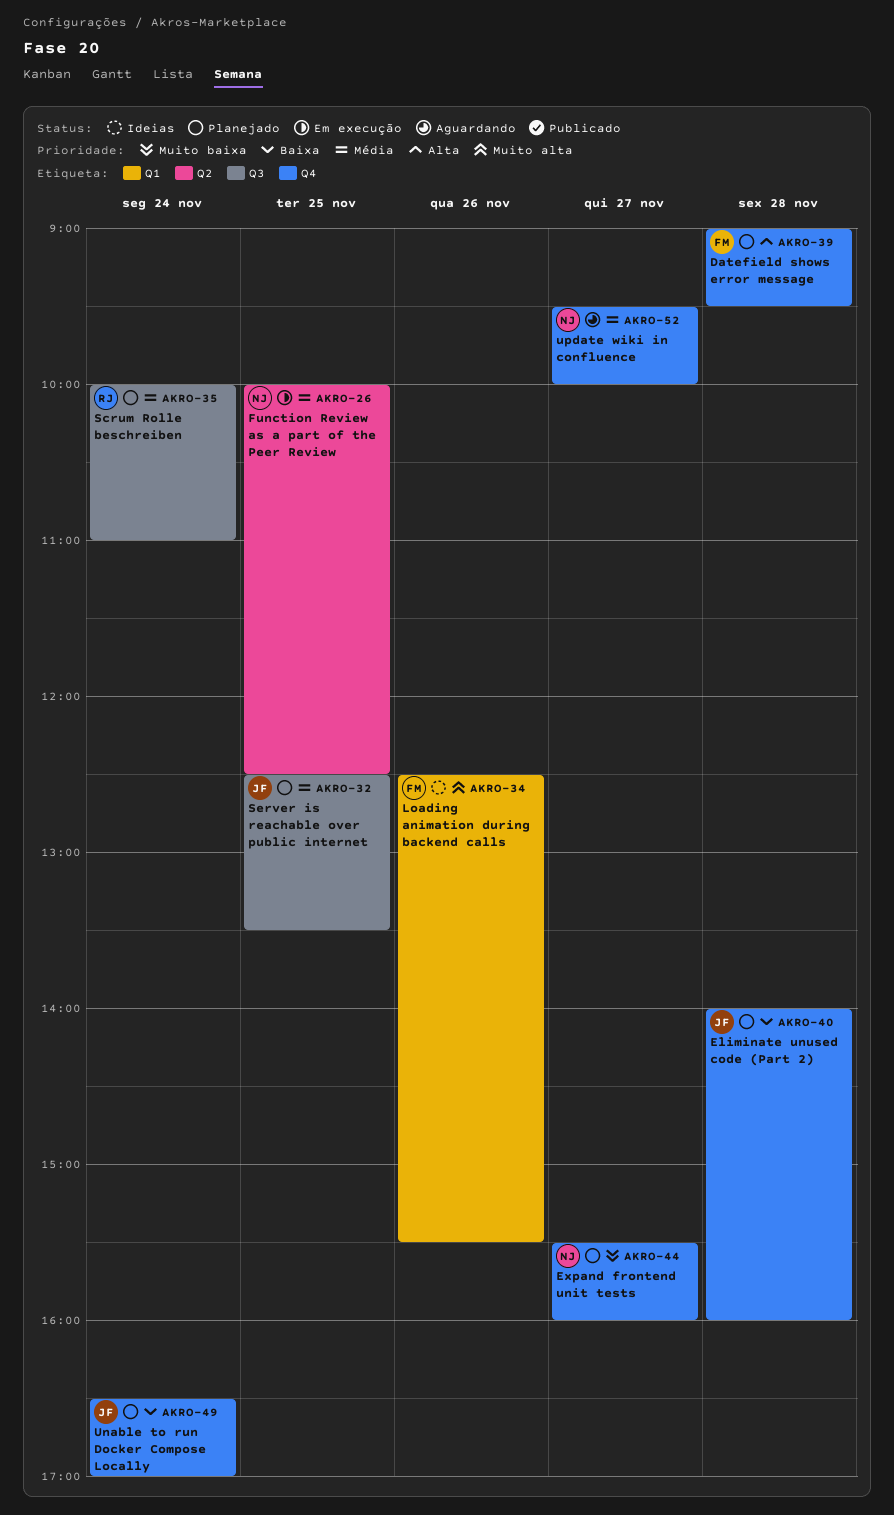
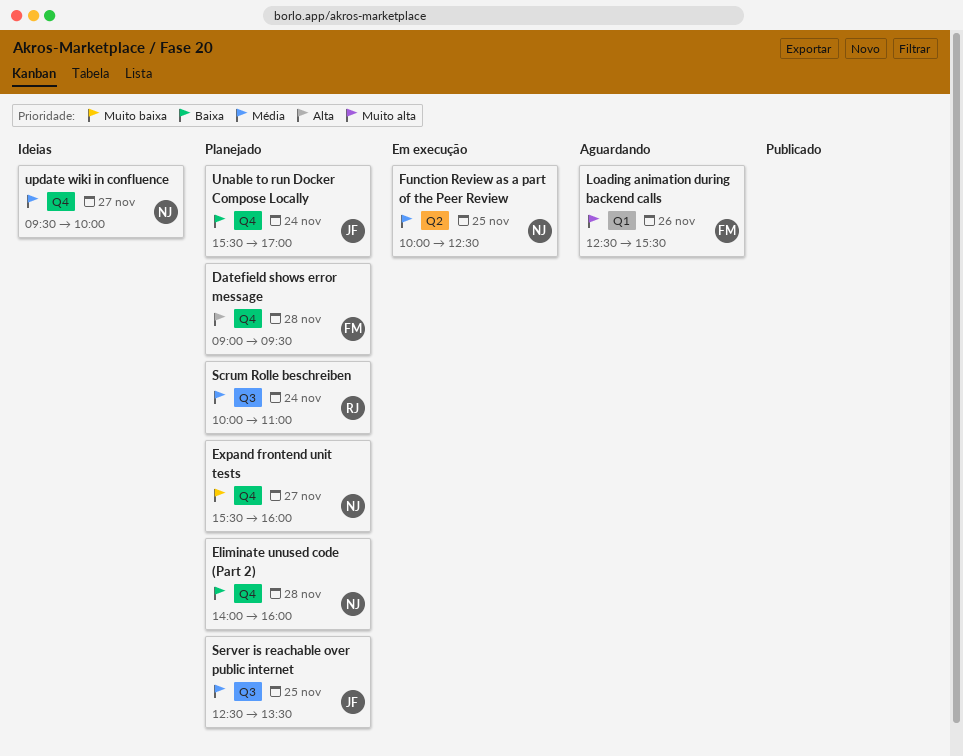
Eliminate unused code (Part 2), owner: JF -> NJ
Loading animation during backend calls, status: Ideias -> Aguardando
Unable to run Docker Compose Locally, begins: 16:30 -> 15:30
update wiki in confluence, status: Aguardando -> Ideias

